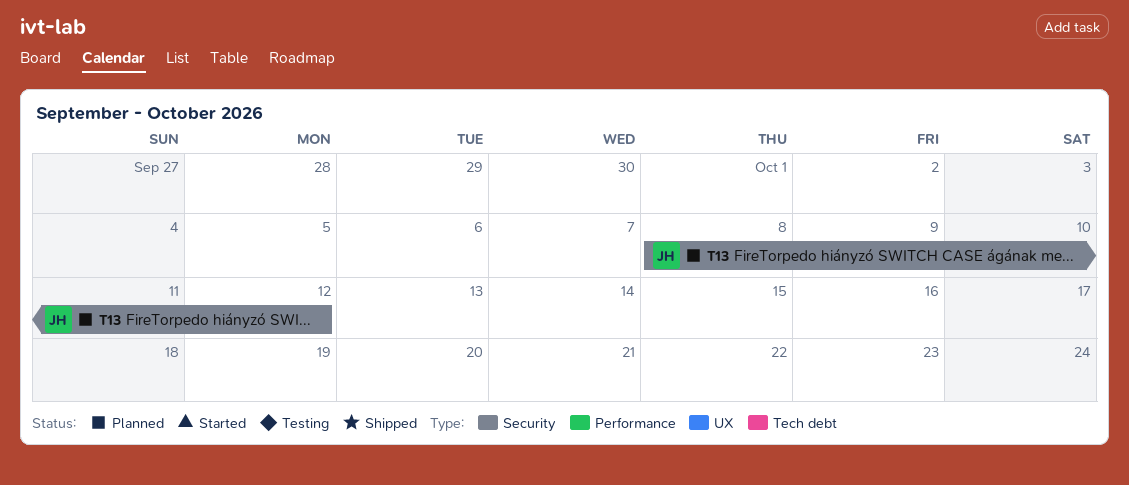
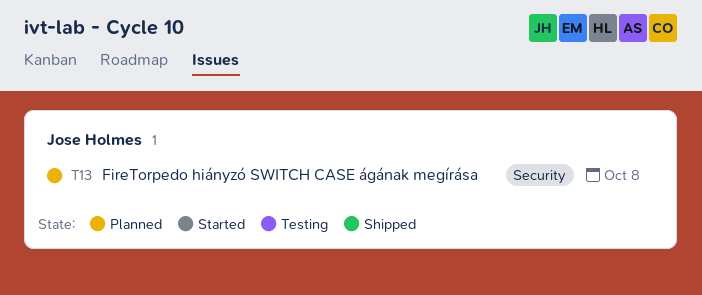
T13, due: Oct 12 -> Oct 8

